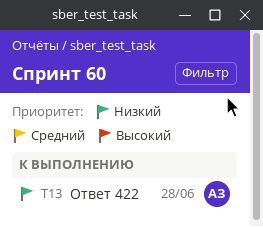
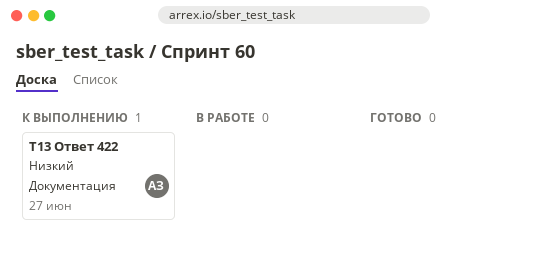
T13, due: Jun 28 -> Jun 27

